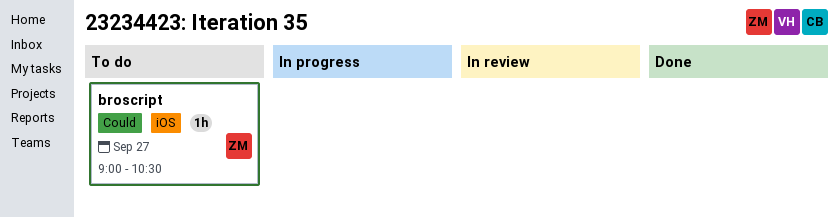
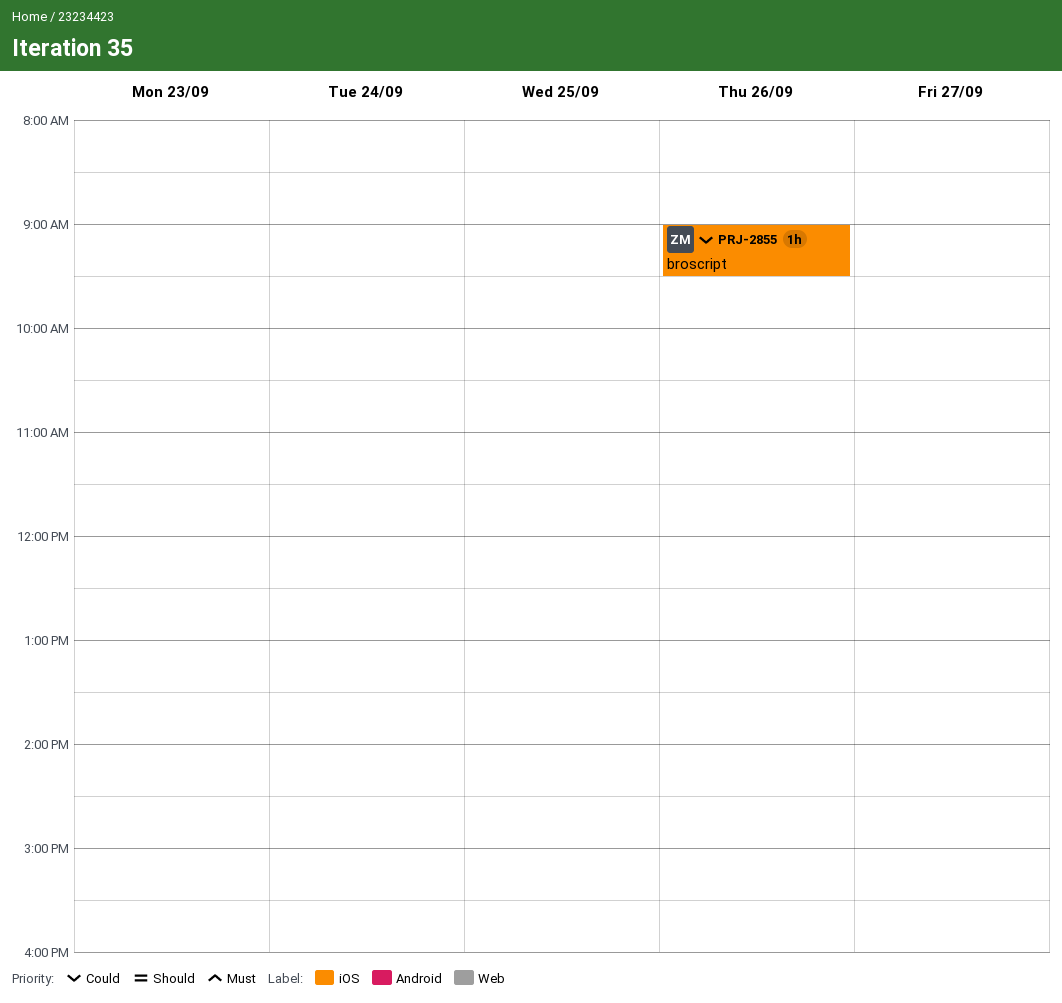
broscript, day: Sep 27 -> Sep 26
broscript, ends: 10:30 -> 09:30

